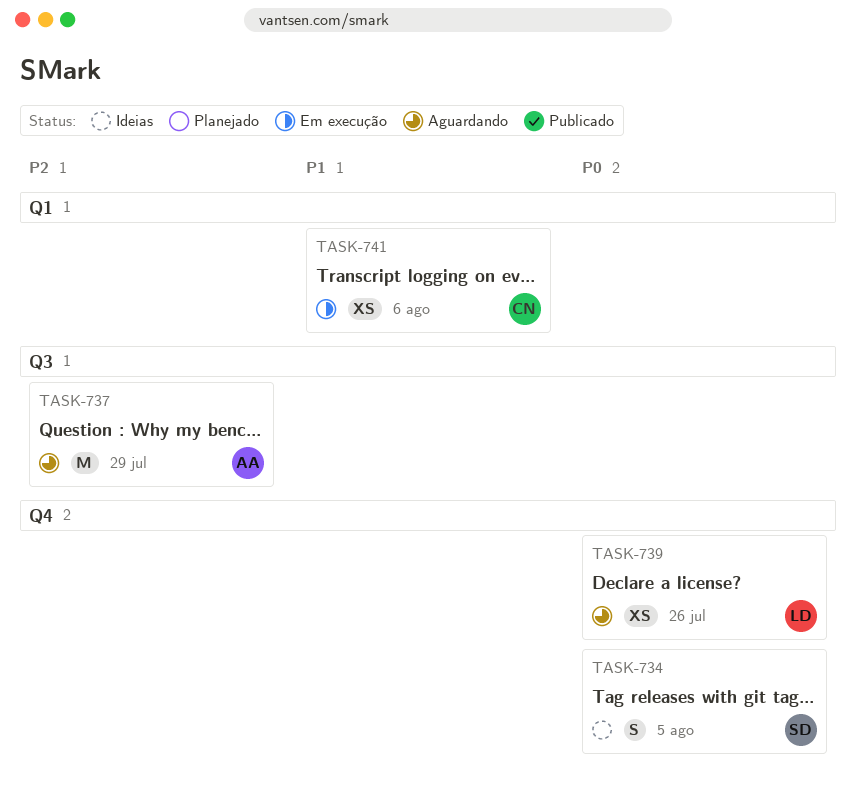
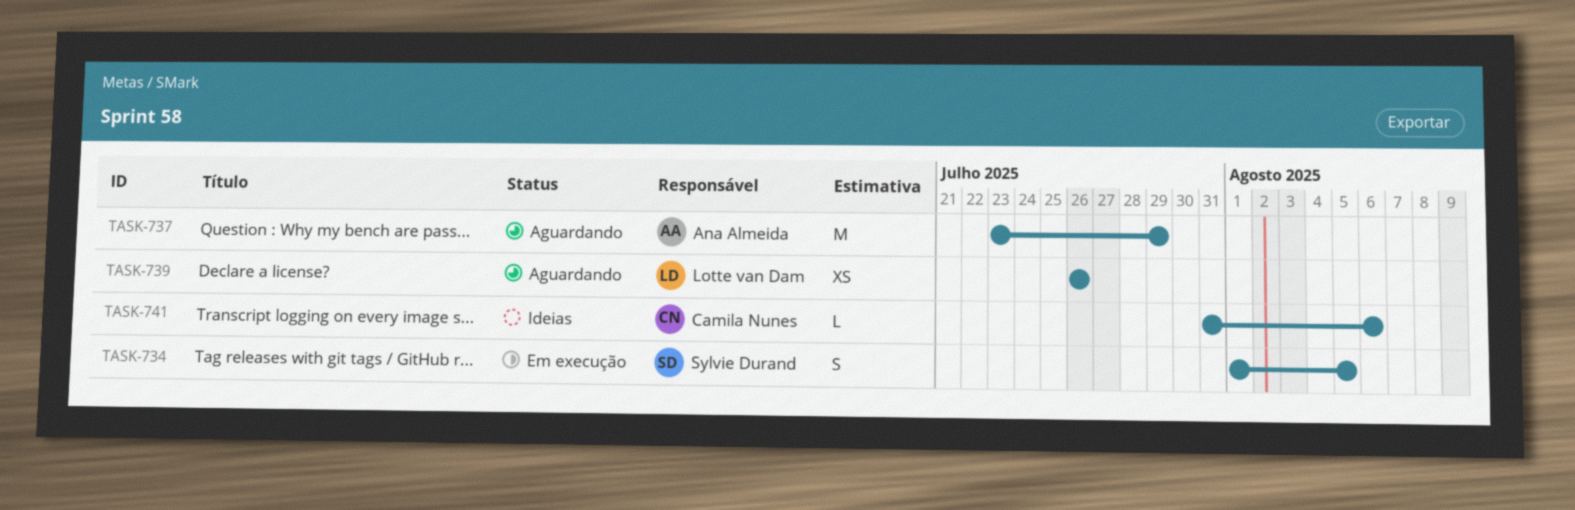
TASK-734, status: Ideias -> Em execução
TASK-741, status: Em execução -> Ideias
TASK-741, estimate: XS -> L

